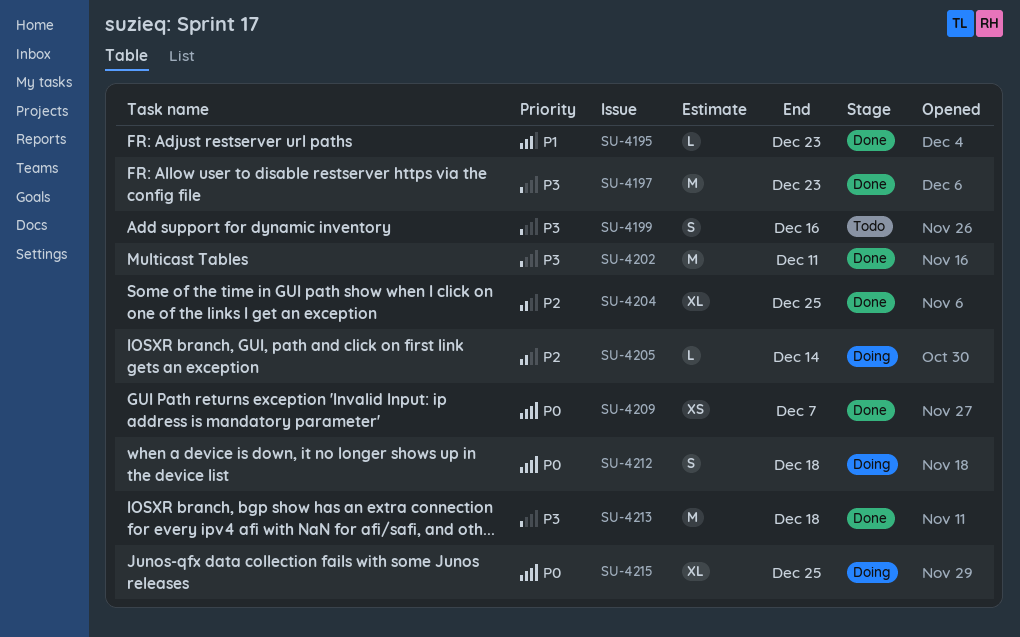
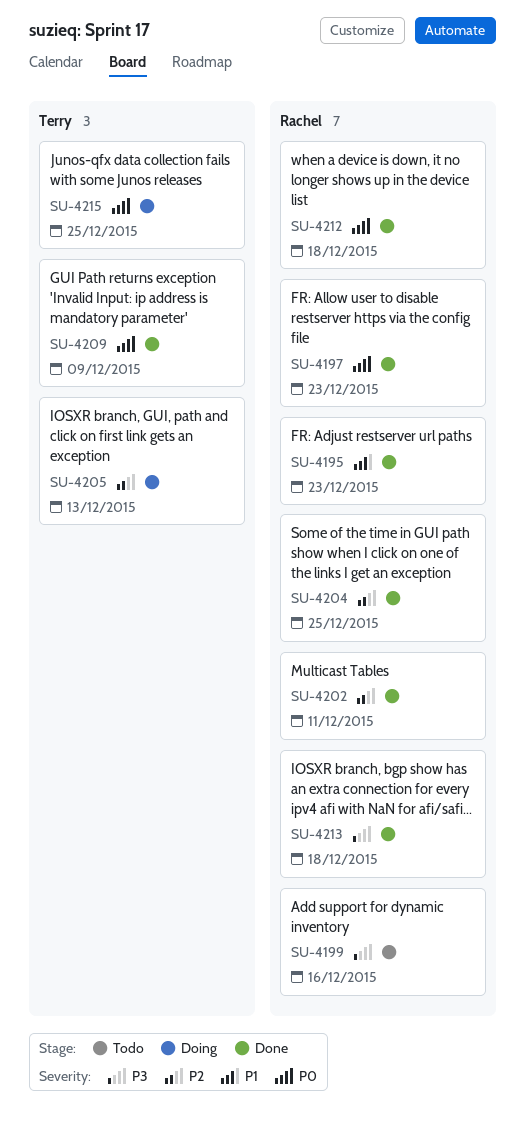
SU-4197, priority: P3 -> P0
SU-4202, priority: P3 -> P2
SU-4205, due: Dec 14 -> Dec 13
SU-4209, due: Dec 7 -> Dec 9
SU-4212, status: Doing -> Done

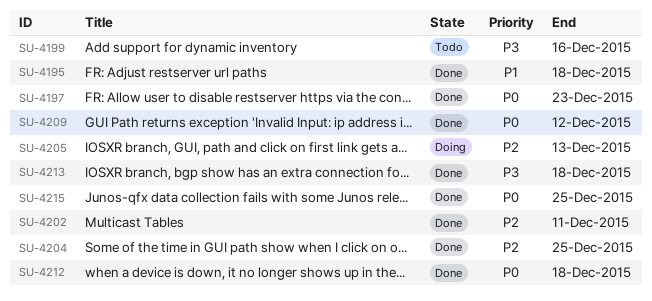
SU-4195, due: Dec 23 -> Dec 18
SU-4209, due: Dec 9 -> Dec 12
SU-4215, status: Doing -> Done

